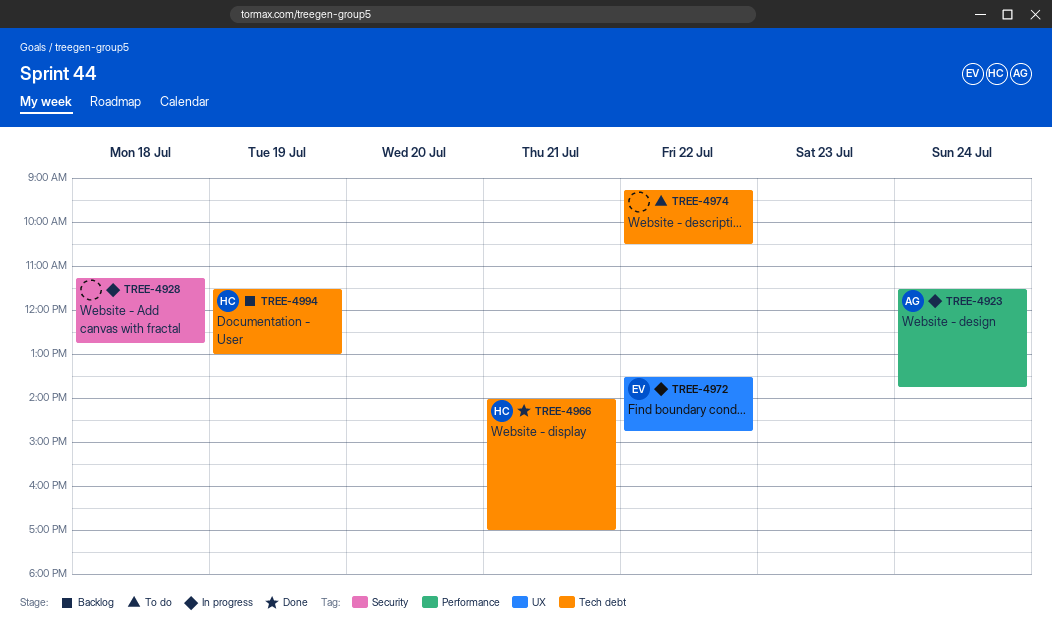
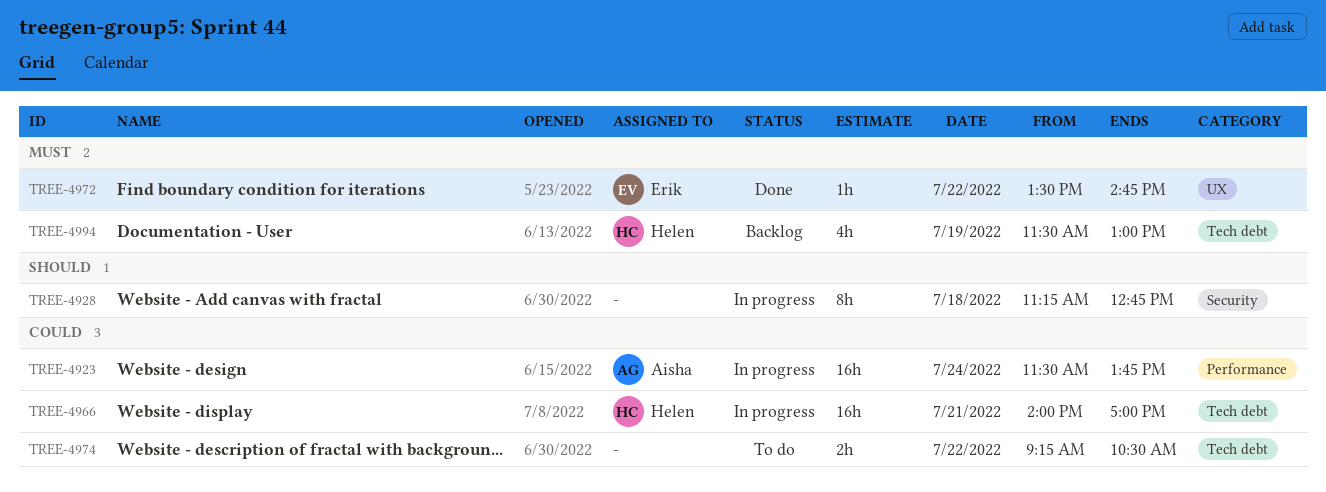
TREE-4966, status: Done -> In progress
TREE-4972, status: In progress -> Done

